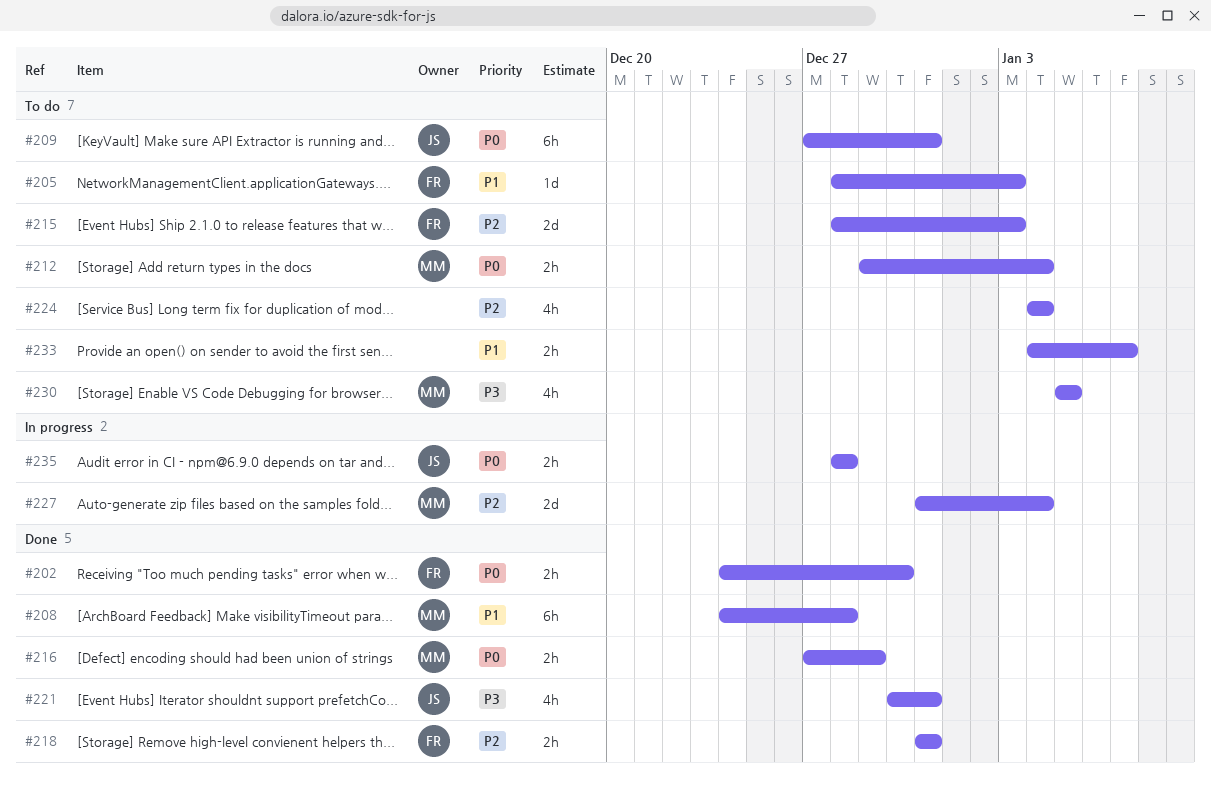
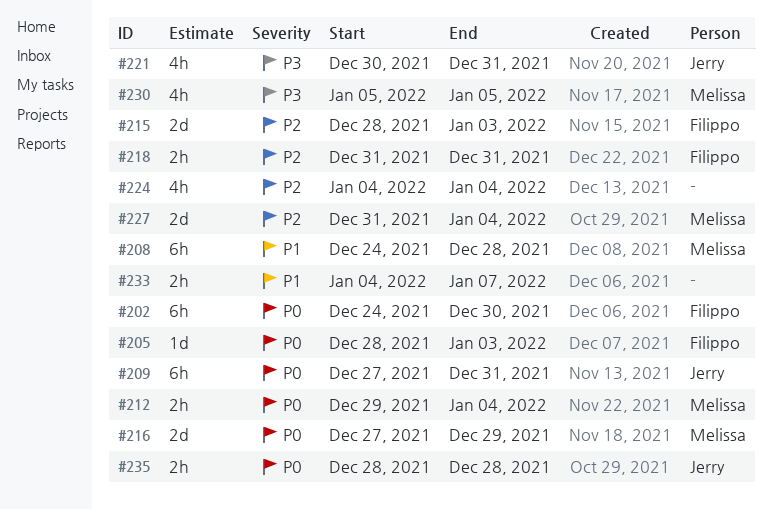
#202, estimate: 2h -> 6h
#205, priority: P1 -> P0
#216, estimate: 2h -> 2d

